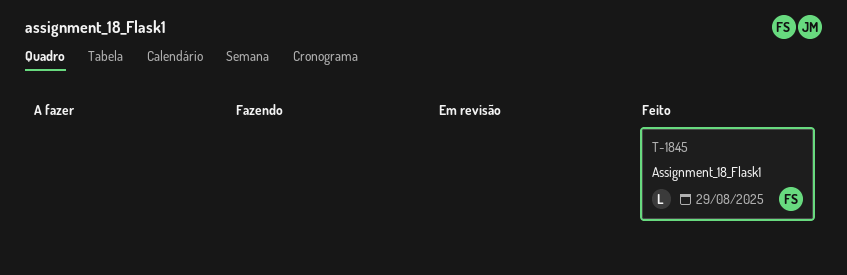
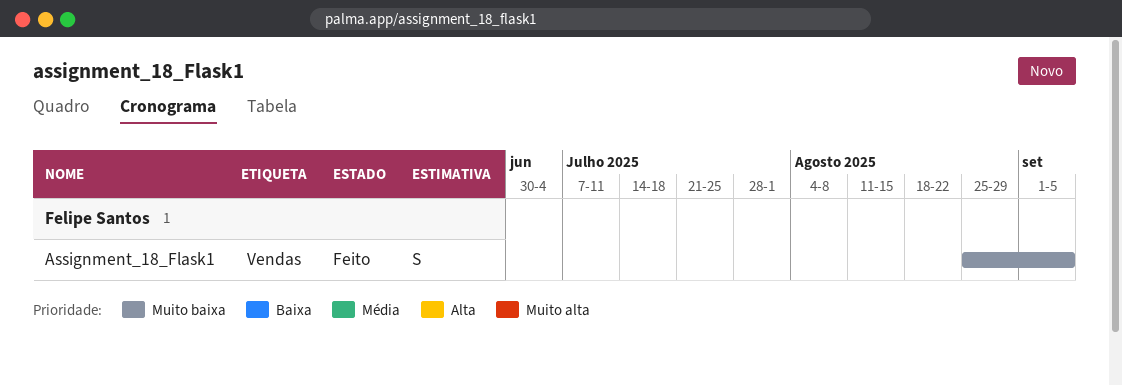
Assignment_18_Flask1, estimate: L -> S
Assignment_18_Flask1, due: Aug 29 -> Sep 5

